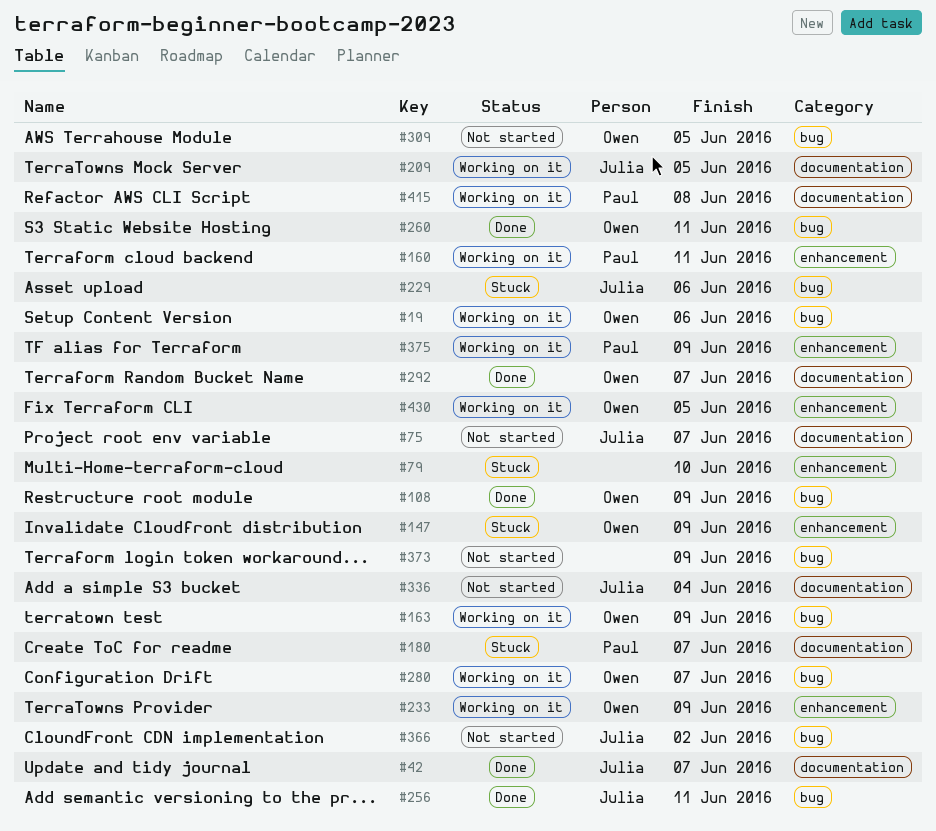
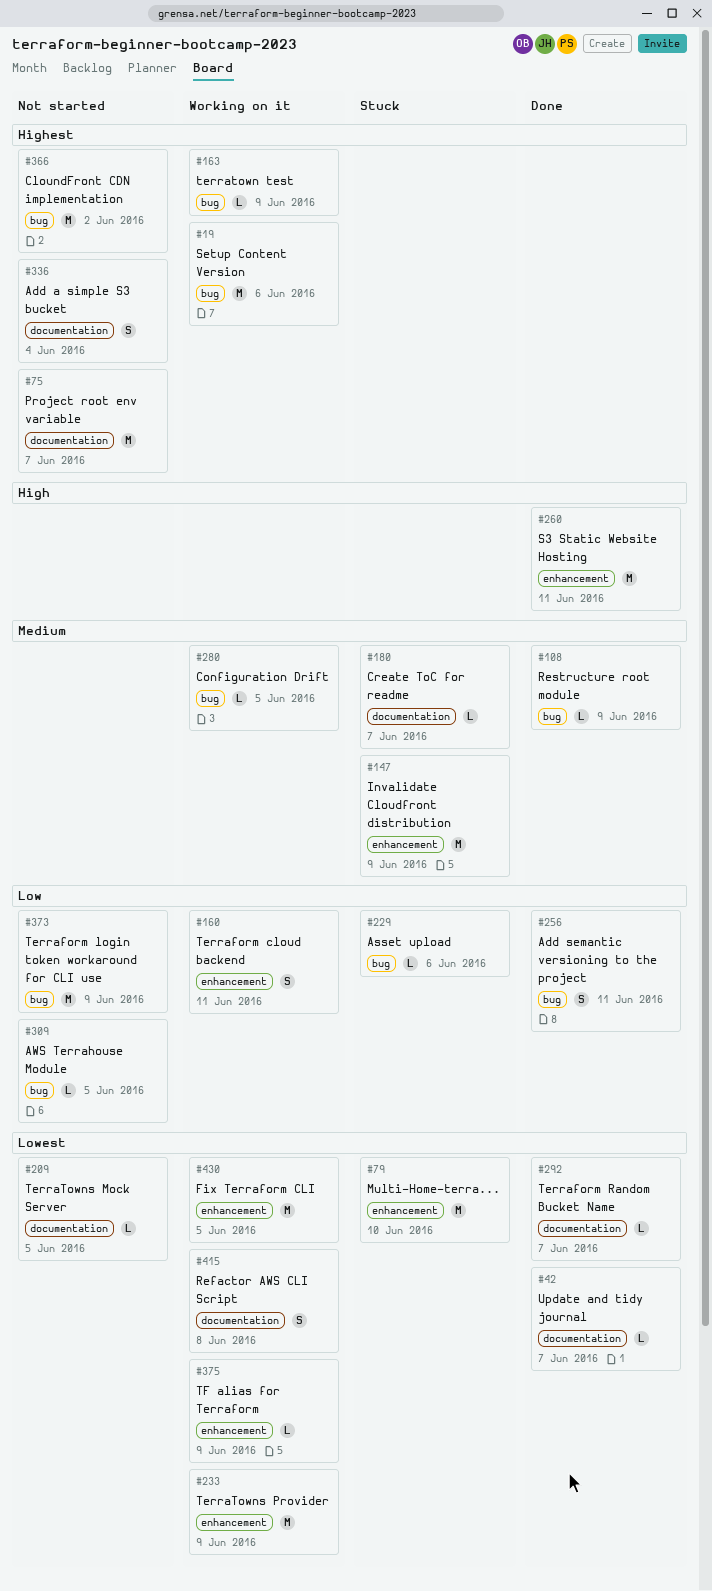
#209, status: Working on it -> Not started
#260, label: bug -> enhancement
#280, due: Jun 7 -> Jun 5

